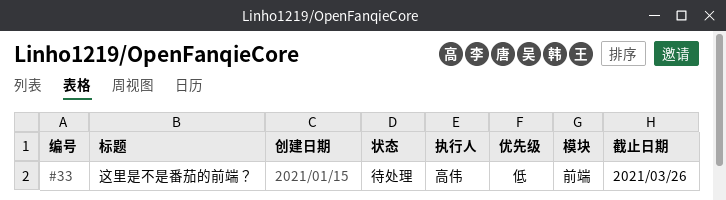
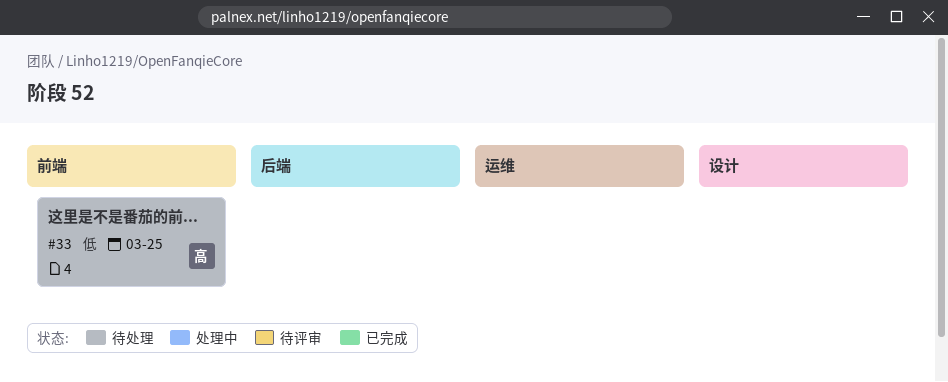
#33, due: Mar 26 -> Mar 25

